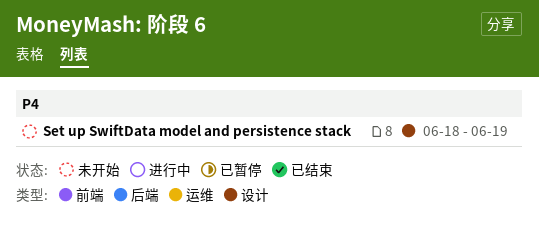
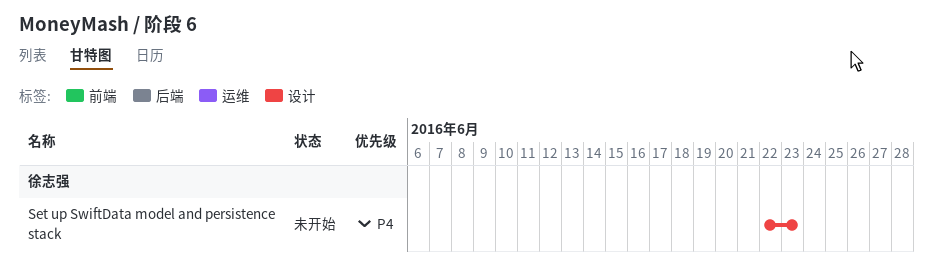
Set up SwiftData model and persistence stack, start: Jun 18 -> Jun 22
Set up SwiftData model and persistence stack, due: Jun 19 -> Jun 23

